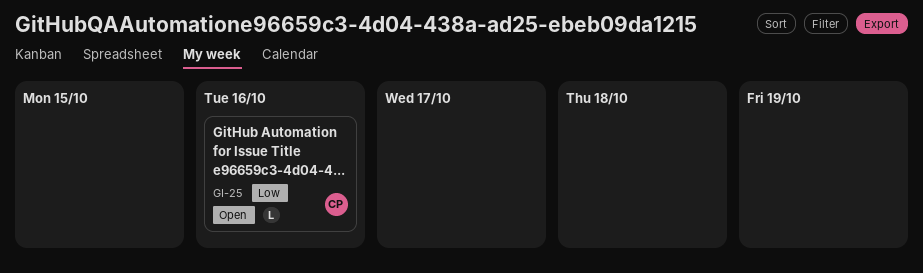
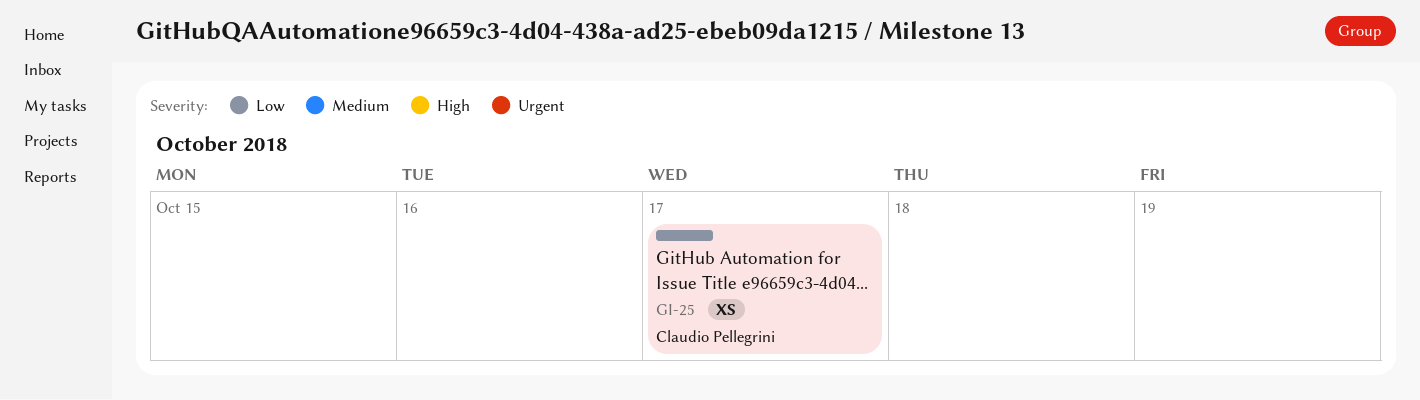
GI-25, estimate: L -> XS
GI-25, due: Oct 16 -> Oct 17

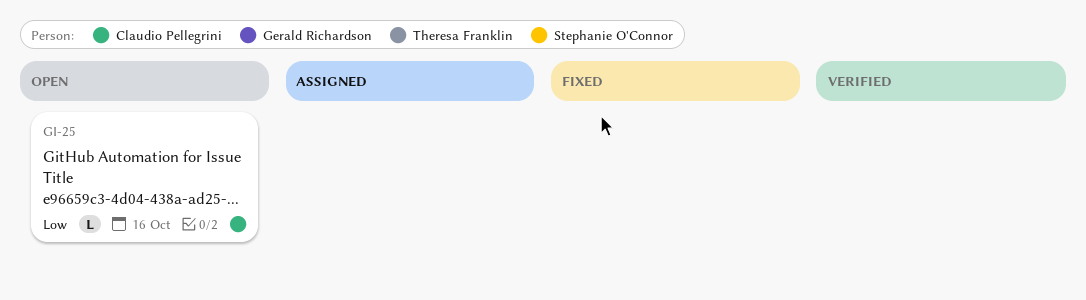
GI-25, estimate: XS -> L
GI-25, due: Oct 17 -> Oct 16

